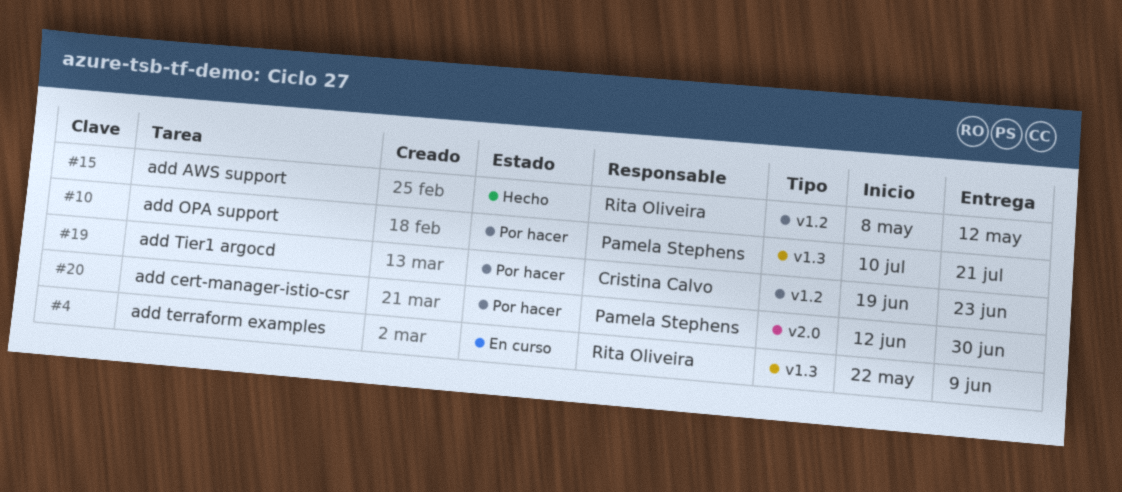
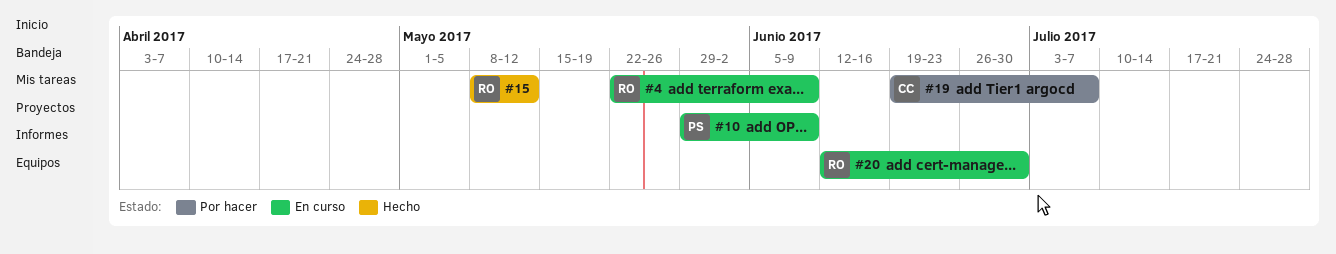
#10, status: Por hacer -> En curso
#10, start: Jul 10 -> May 29
#10, due: Jul 21 -> Jun 9
#19, due: Jun 23 -> Jul 7
#20, status: Por hacer -> En curso
#20, owner: Pamela Stephens -> Rita Oliveira

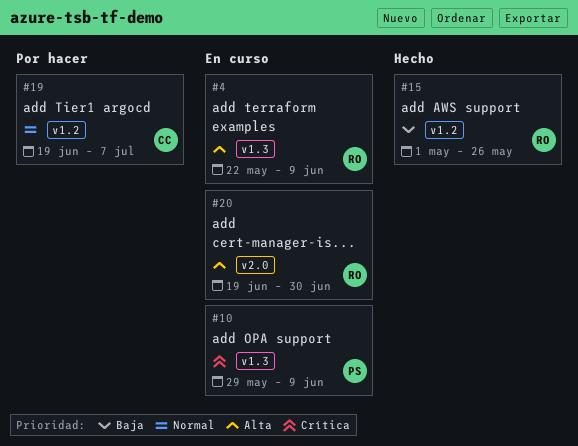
#15, start: May 8 -> May 1
#15, due: May 12 -> May 26
#20, start: Jun 12 -> Jun 19

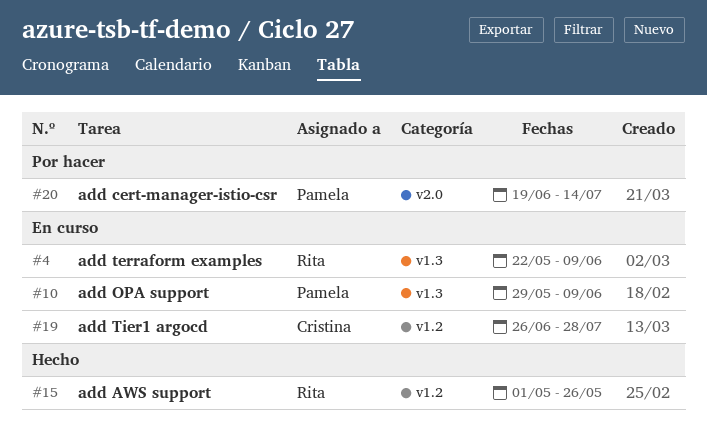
#19, status: Por hacer -> En curso
#19, start: Jun 19 -> Jun 26
#19, due: Jul 7 -> Jul 28
#20, status: En curso -> Por hacer
#20, owner: Rita -> Pamela
#20, due: Jun 30 -> Jul 14

